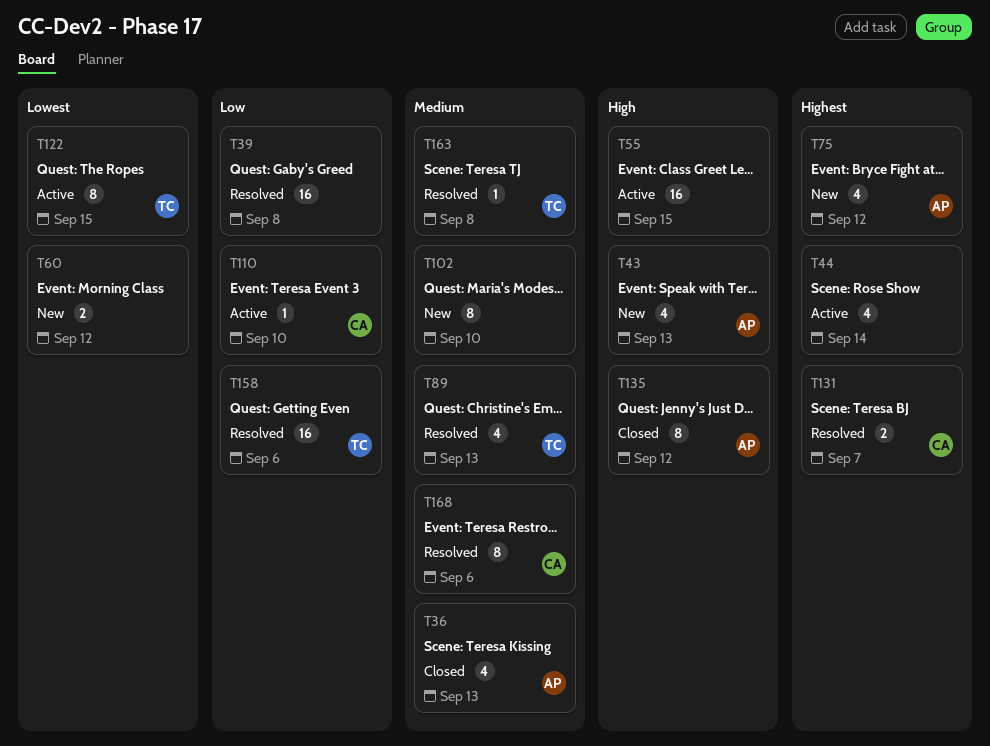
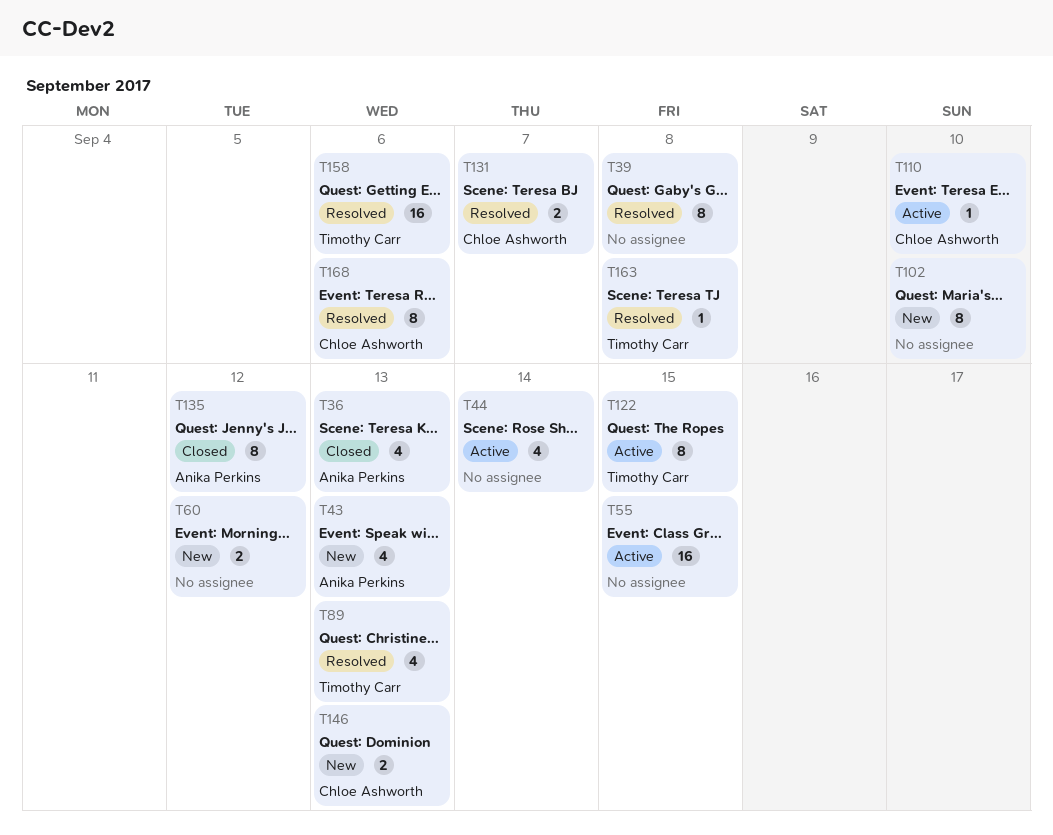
T39, estimate: 16 -> 8
T75: present -> none
T146: none -> present

